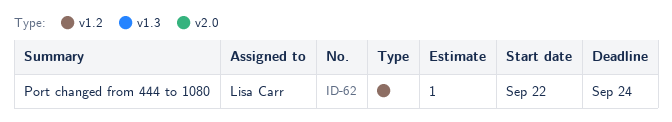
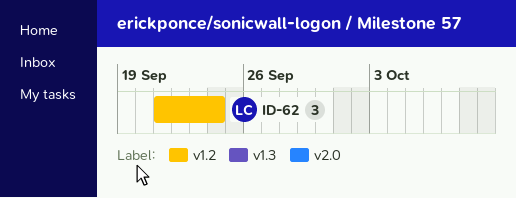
ID-62, estimate: 1 -> 3
ID-62, start: Sep 22 -> Sep 21

